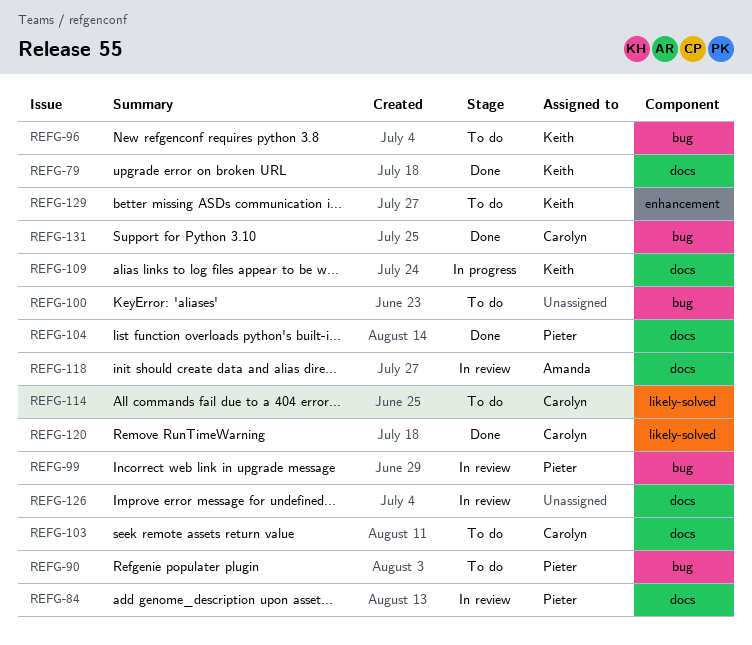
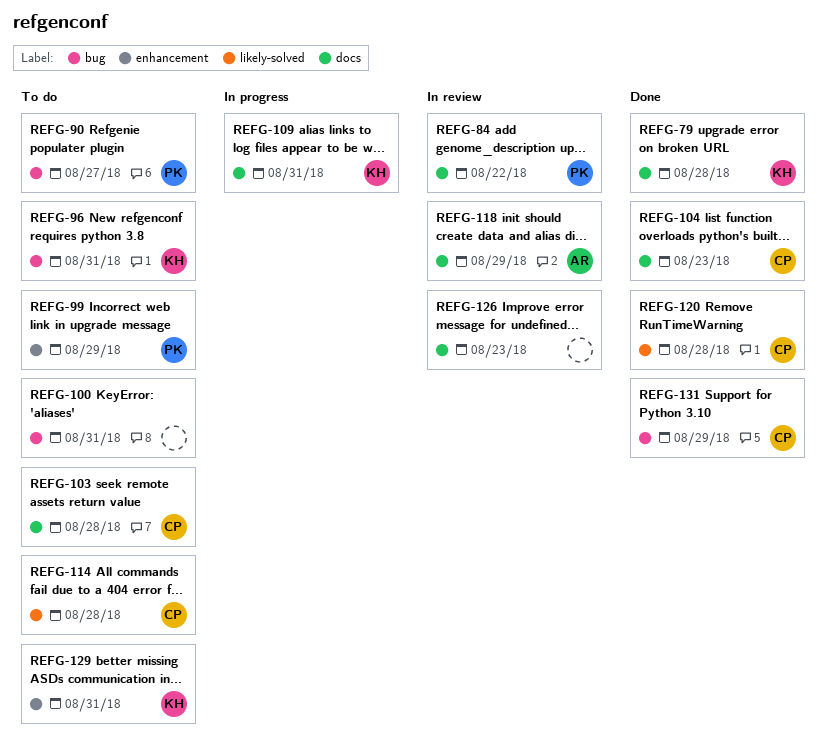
REFG-99, status: In review -> To do
REFG-99, label: bug -> enhancement
REFG-104, owner: Pieter -> Carolyn

